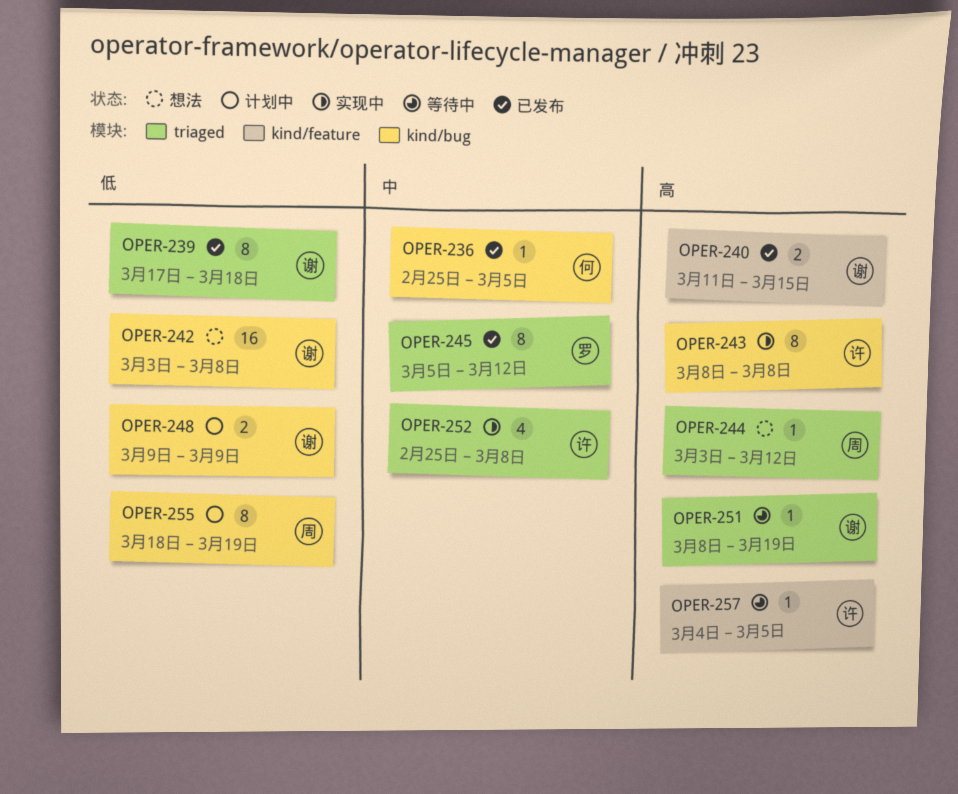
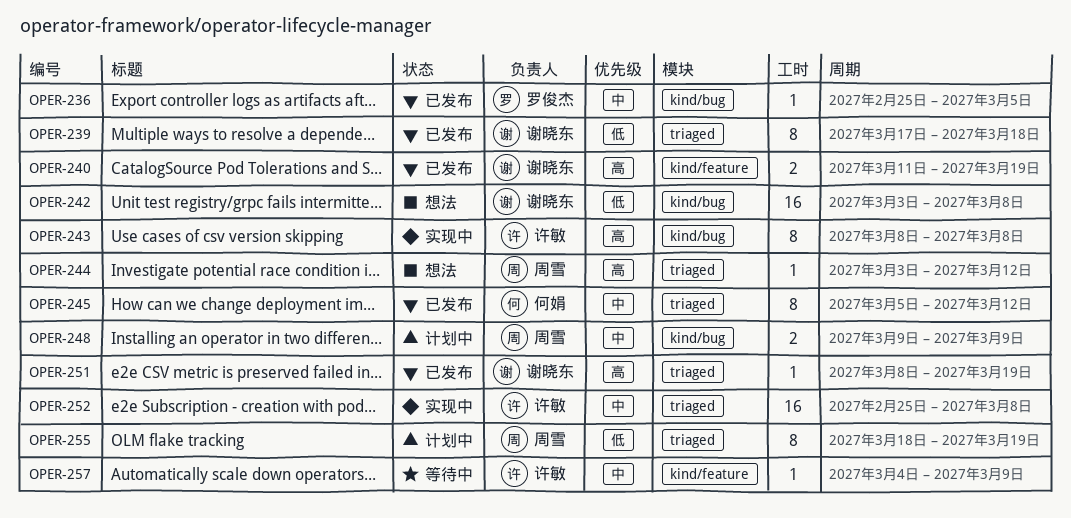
OPER-236, owner: 何娟 -> 罗俊杰
OPER-240, due: Mar 15 -> Mar 19
OPER-245, owner: 罗俊杰 -> 何娟
OPER-248, owner: 谢晓东 -> 周雪
OPER-248, priority: 低 -> 中
OPER-251, status: 等待中 -> 已发布
OPER-252, estimate: 4 -> 16
OPER-255, label: kind/bug -> triaged
OPER-257, priority: 高 -> 中
OPER-257, due: Mar 5 -> Mar 9

